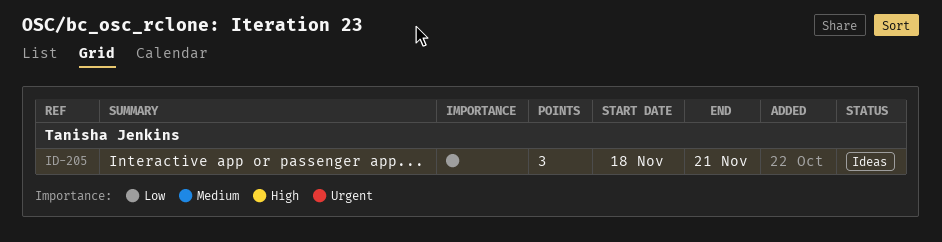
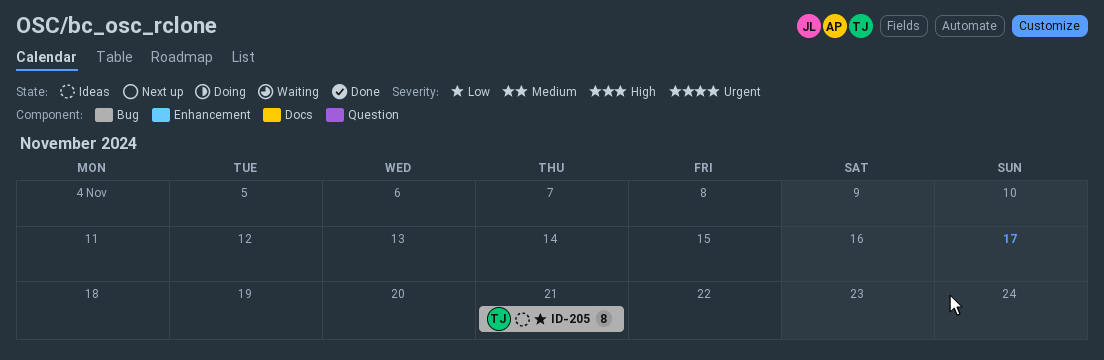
ID-205, estimate: 3 -> 8
ID-205, start: Nov 18 -> Nov 21

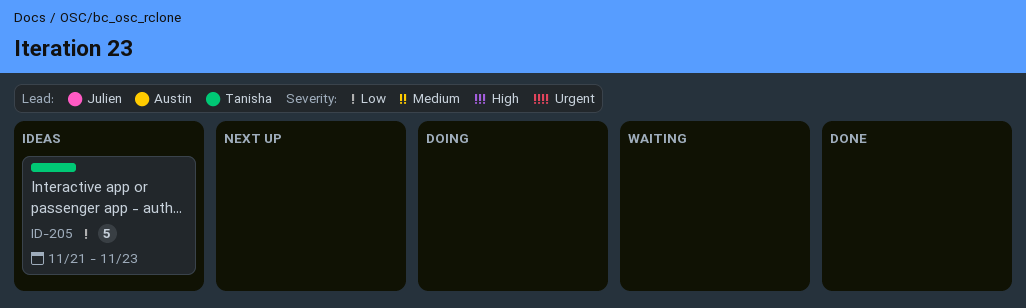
ID-205, estimate: 8 -> 5
ID-205, due: Nov 21 -> Nov 23

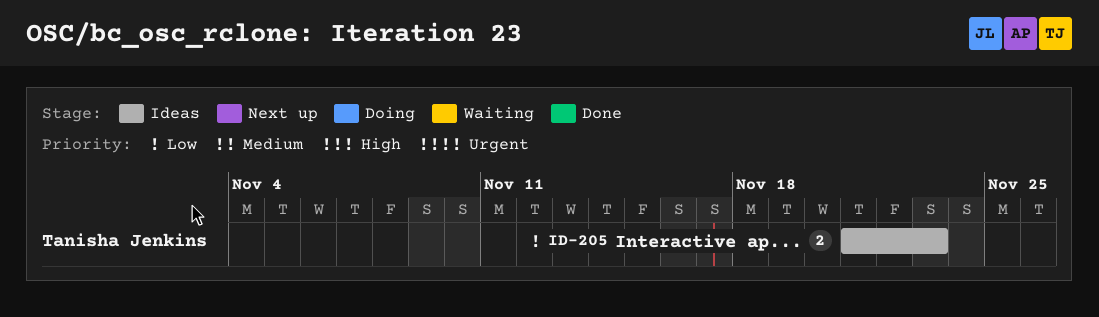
ID-205, estimate: 5 -> 2

